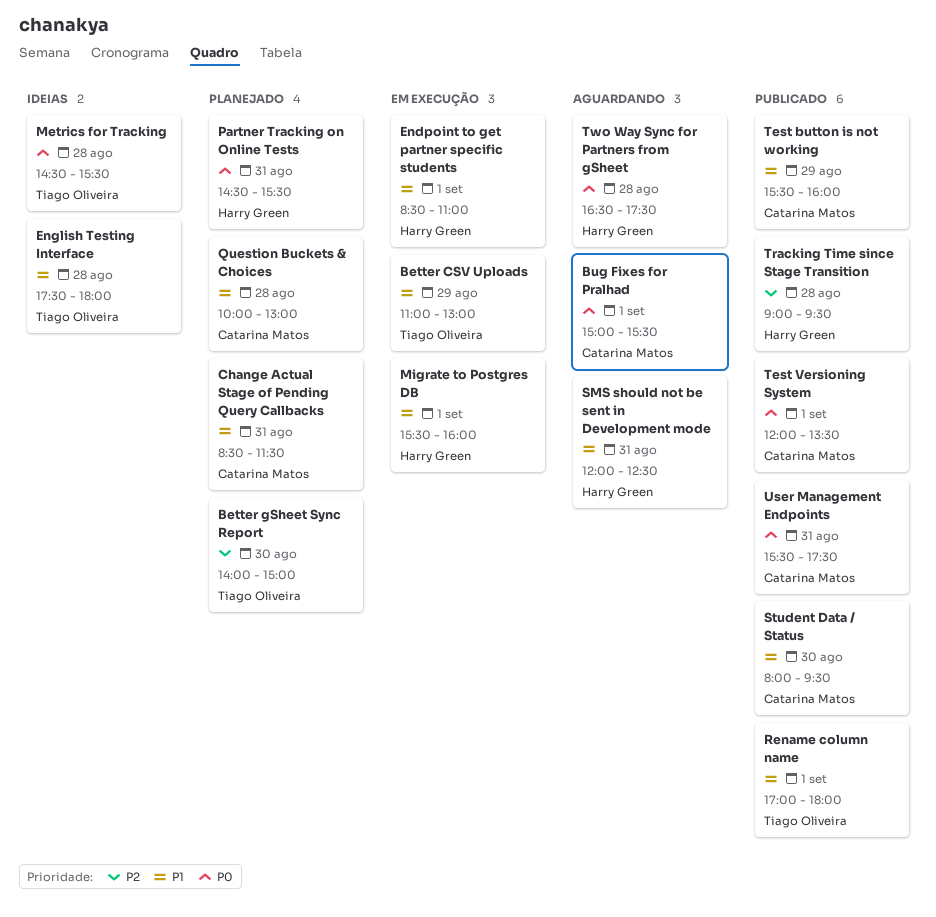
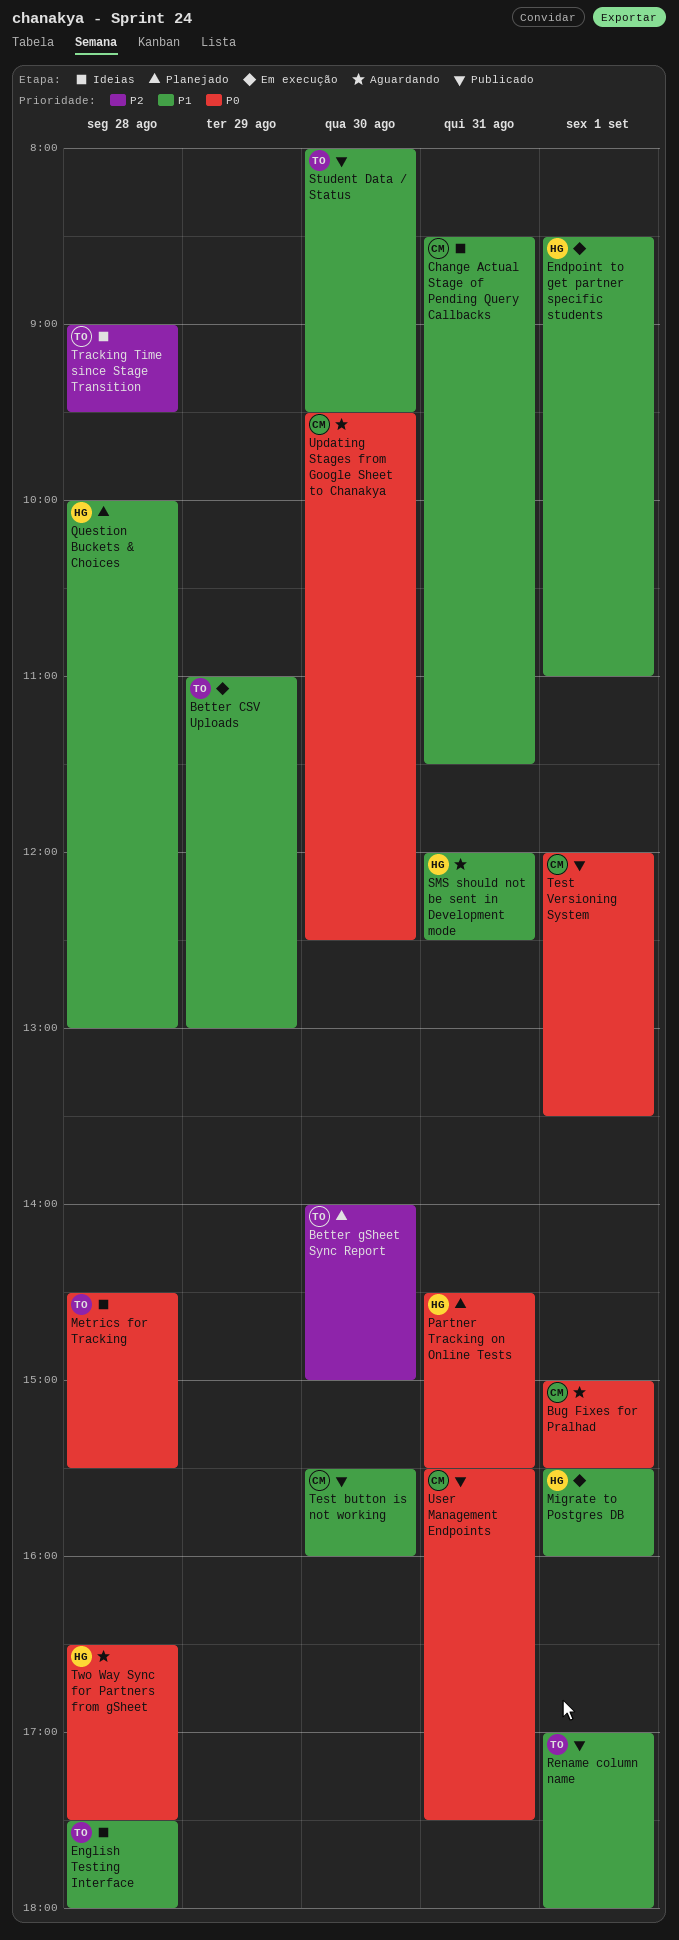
Change Actual Stage of Pending Query Callbacks, status: Planejado -> Ideias
Question Buckets & Choices, owner: Catarina Matos -> Harry Green
Student Data / Status, owner: Catarina Matos -> Tiago Oliveira
Test button is not working, day: Aug 29 -> Aug 30
Tracking Time since Stage Transition, status: Publicado -> Ideias
Tracking Time since Stage Transition, owner: Harry Green -> Tiago Oliveira
Updating Stages from Google Sheet to Chanakya: none -> present

